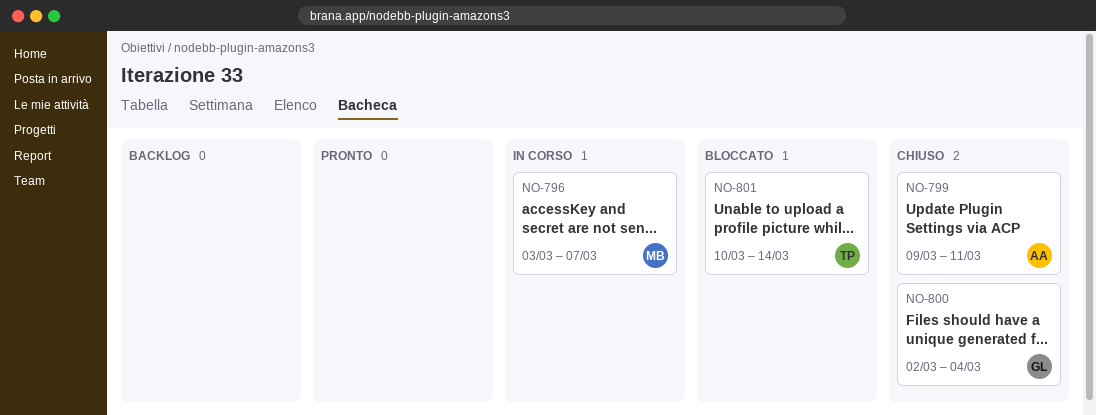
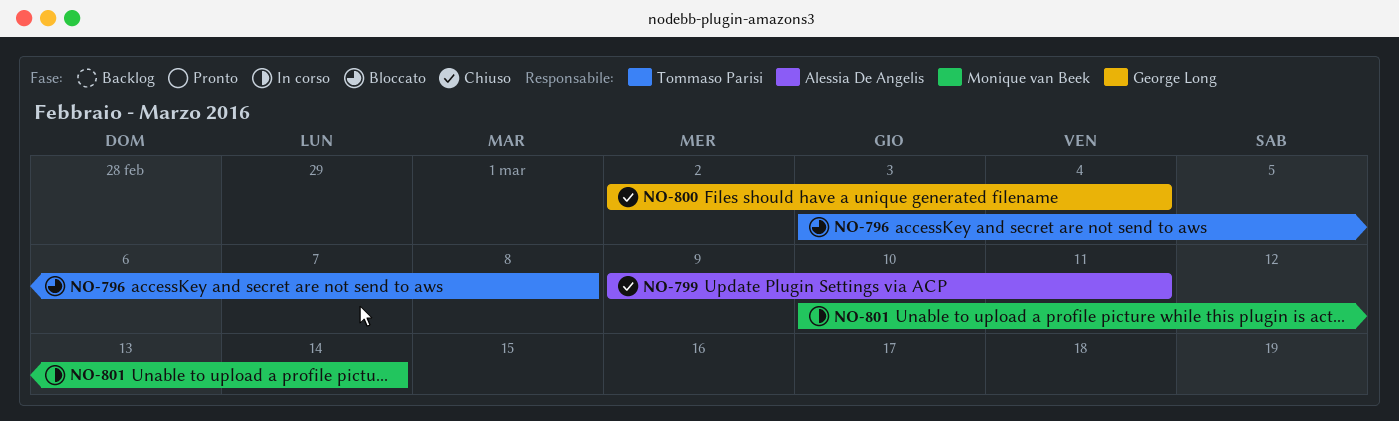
NO-796, status: In corso -> Bloccato
NO-796, owner: Monique van Beek -> Tommaso Parisi
NO-796, due: Mar 7 -> Mar 8
NO-801, status: Bloccato -> In corso
NO-801, owner: Tommaso Parisi -> Monique van Beek

